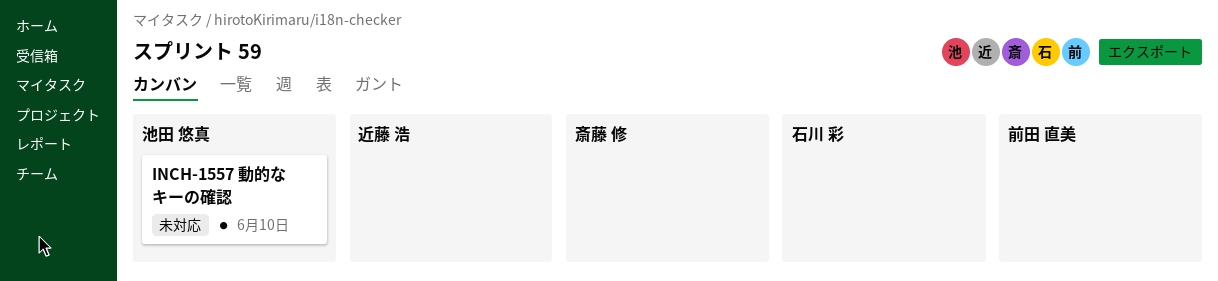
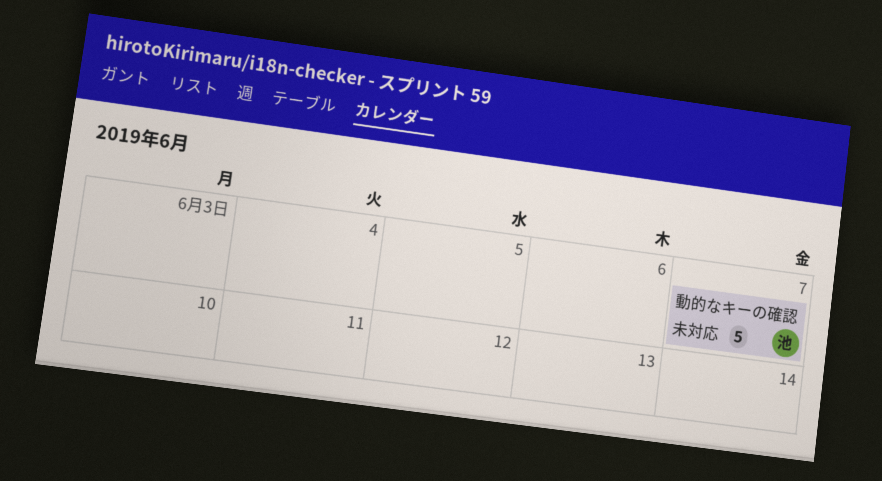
動的なキーの確認, estimate: 1 -> 5
動的なキーの確認, due: Jun 10 -> Jun 7

